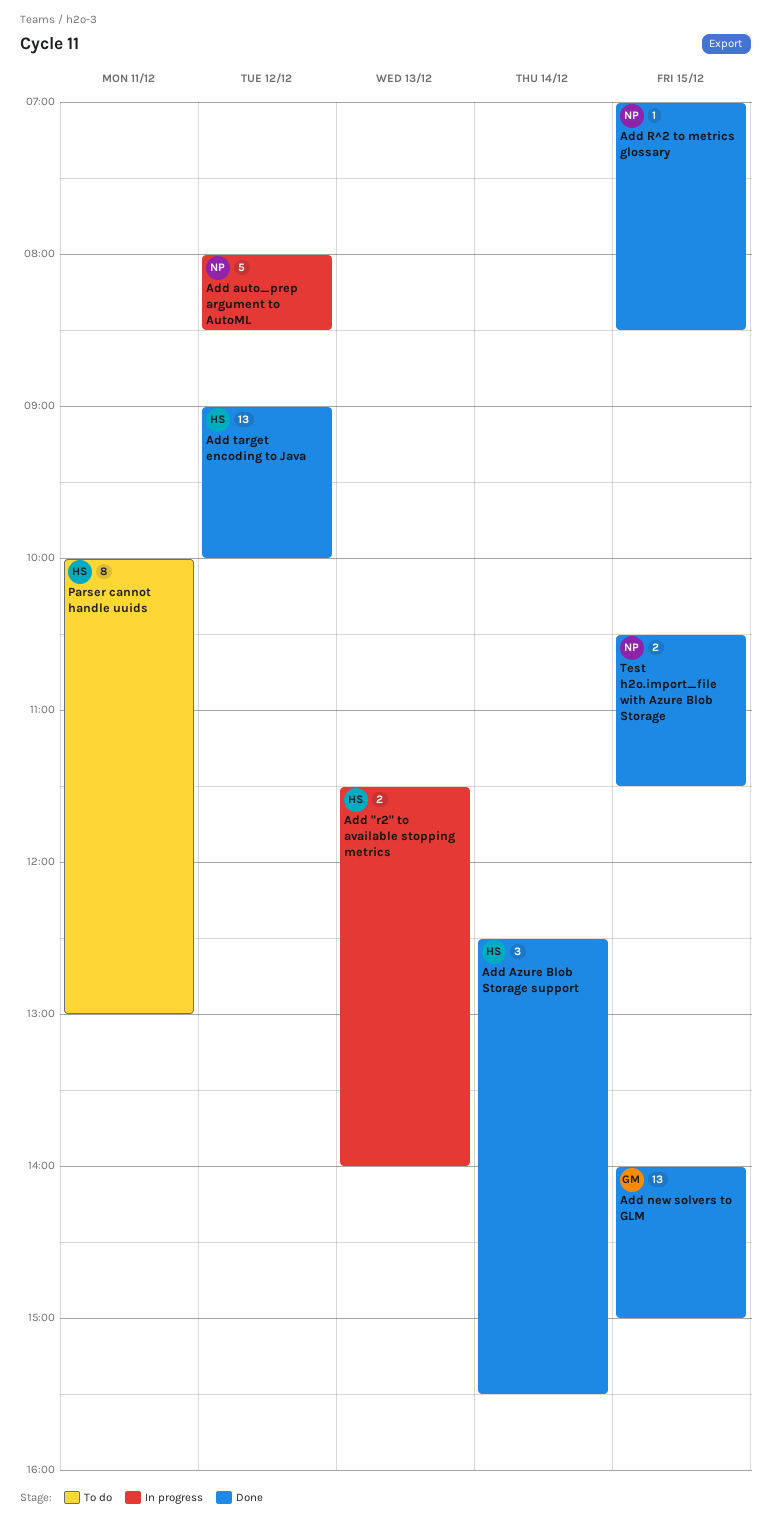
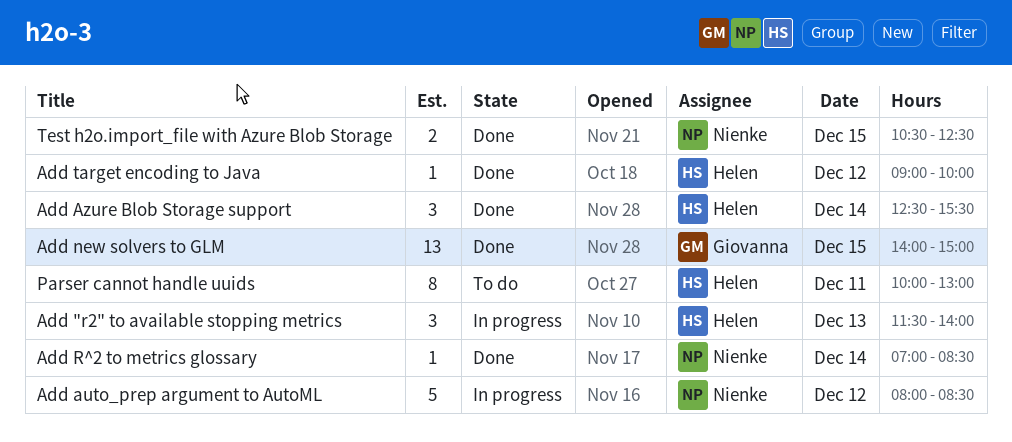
Add "r2" to available stopping metrics, estimate: 2 -> 3
Add R^2 to metrics glossary, day: Dec 15 -> Dec 14
Add target encoding to Java, estimate: 13 -> 1
Test h2o.import_file with Azure Blob Storage, ends: 11:30 -> 12:30

